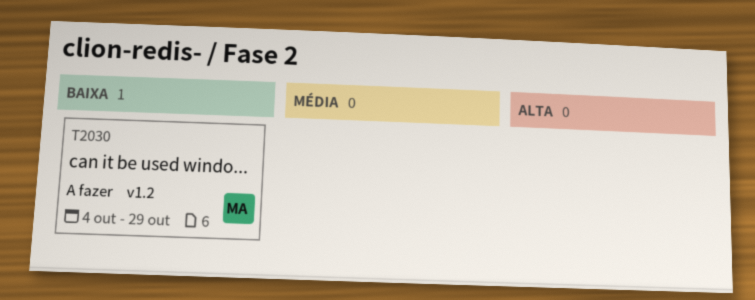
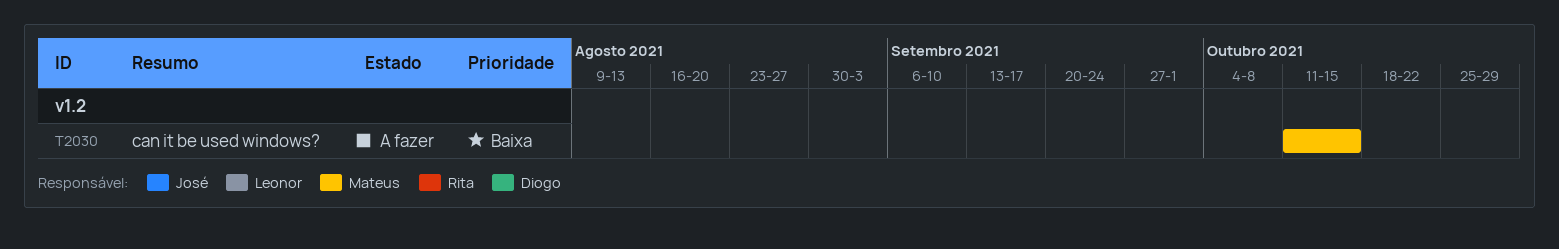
T2030, start: Oct 4 -> Oct 11
T2030, due: Oct 29 -> Oct 15

